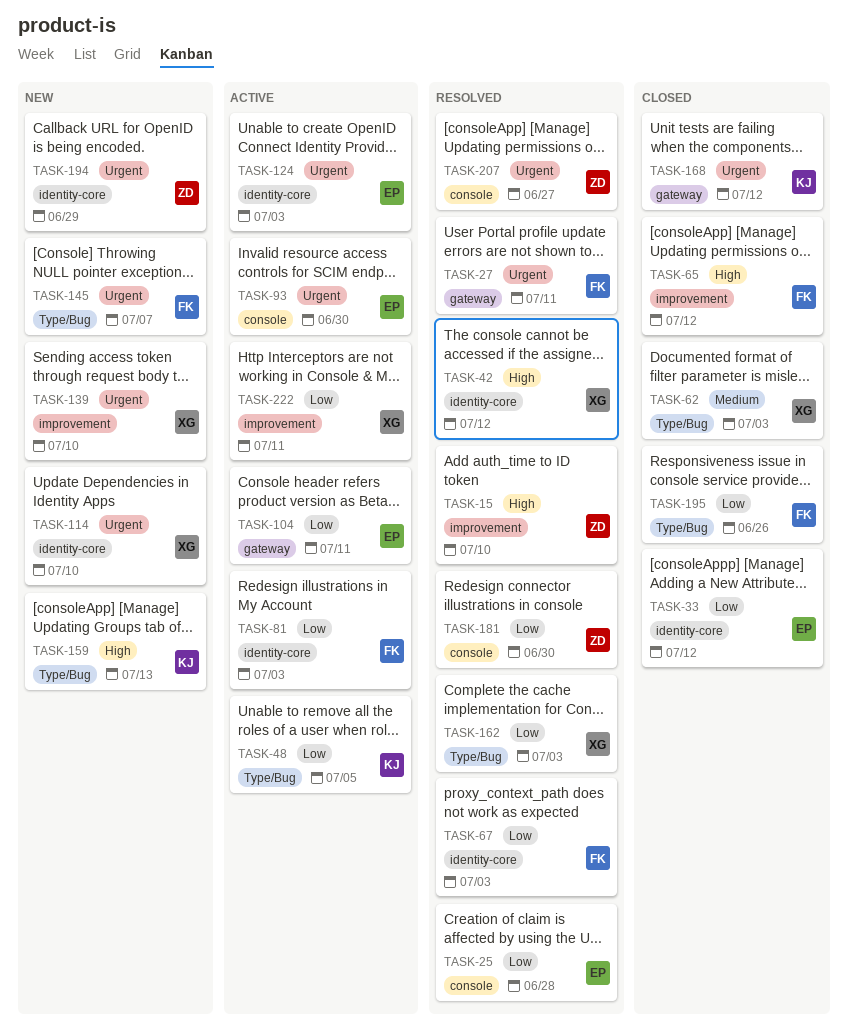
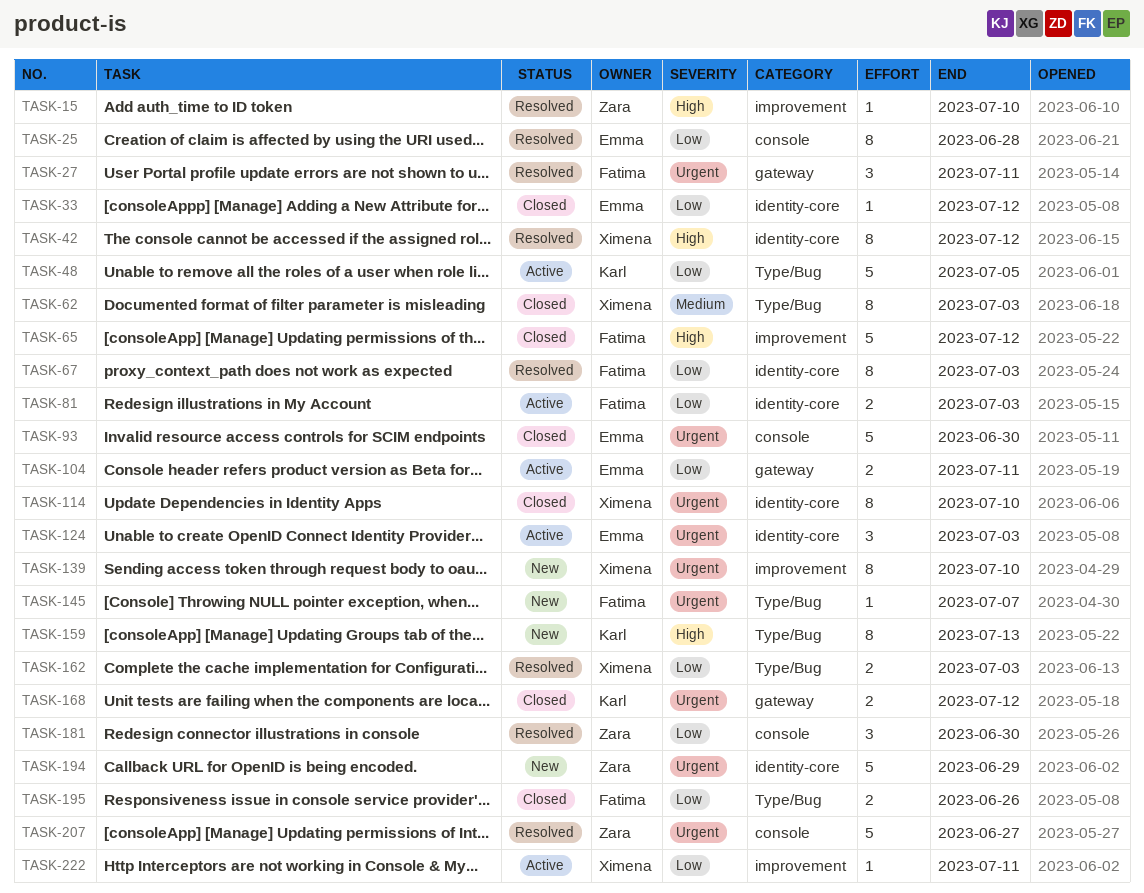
TASK-93, status: Active -> Closed
TASK-114, status: New -> Closed

